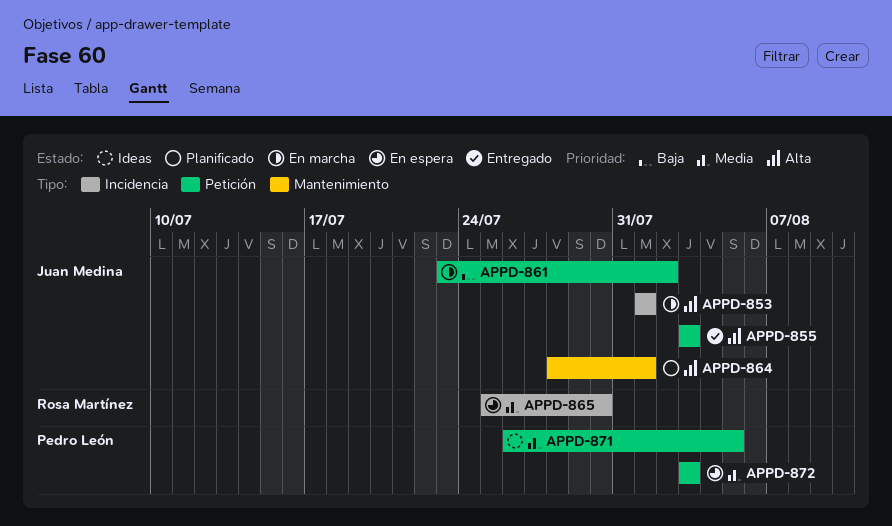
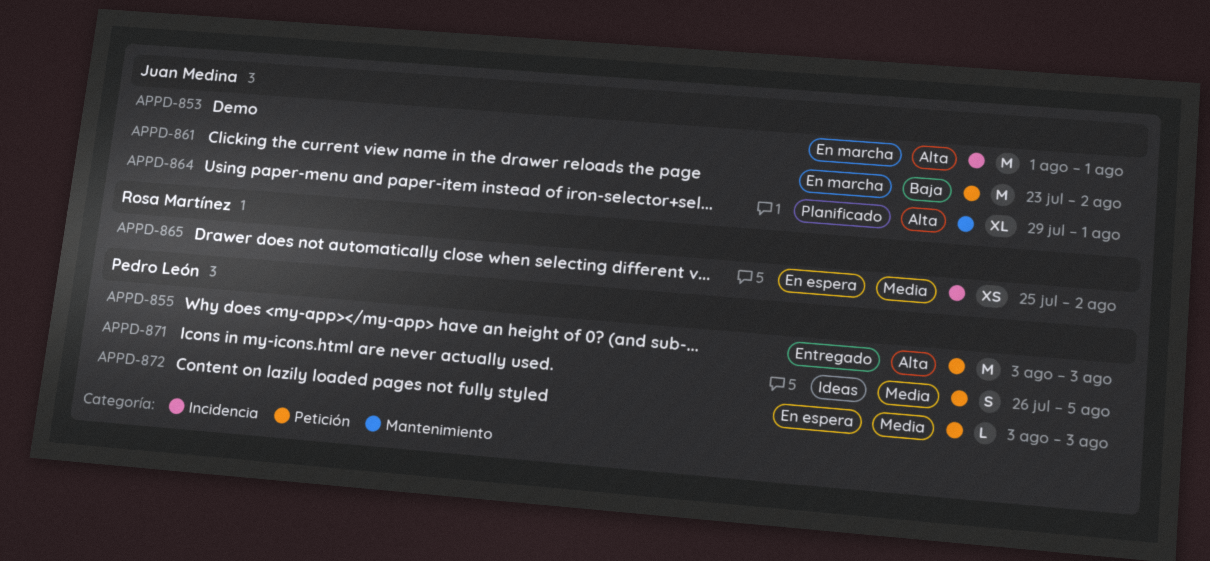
APPD-855, owner: Juan Medina -> Pedro León
APPD-864, start: Jul 28 -> Jul 29
APPD-865, due: Jul 30 -> Aug 2

